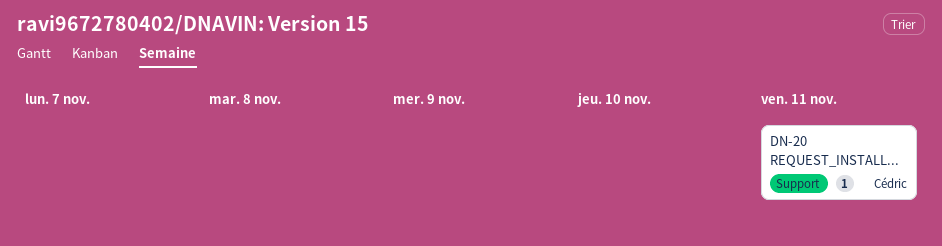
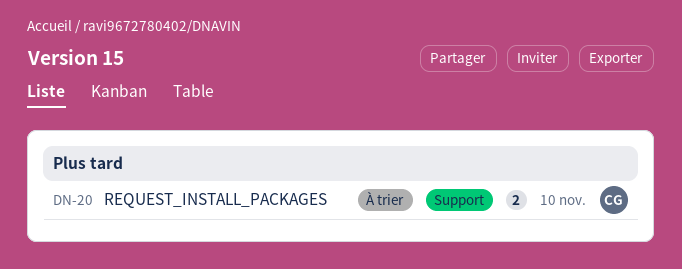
DN-20, estimate: 1 -> 2
DN-20, due: Nov 11 -> Nov 10

